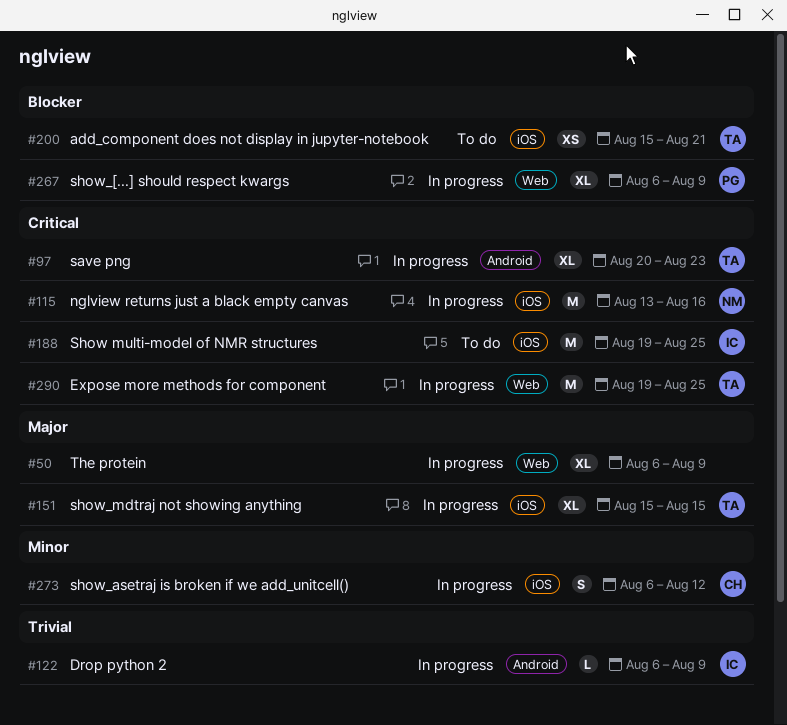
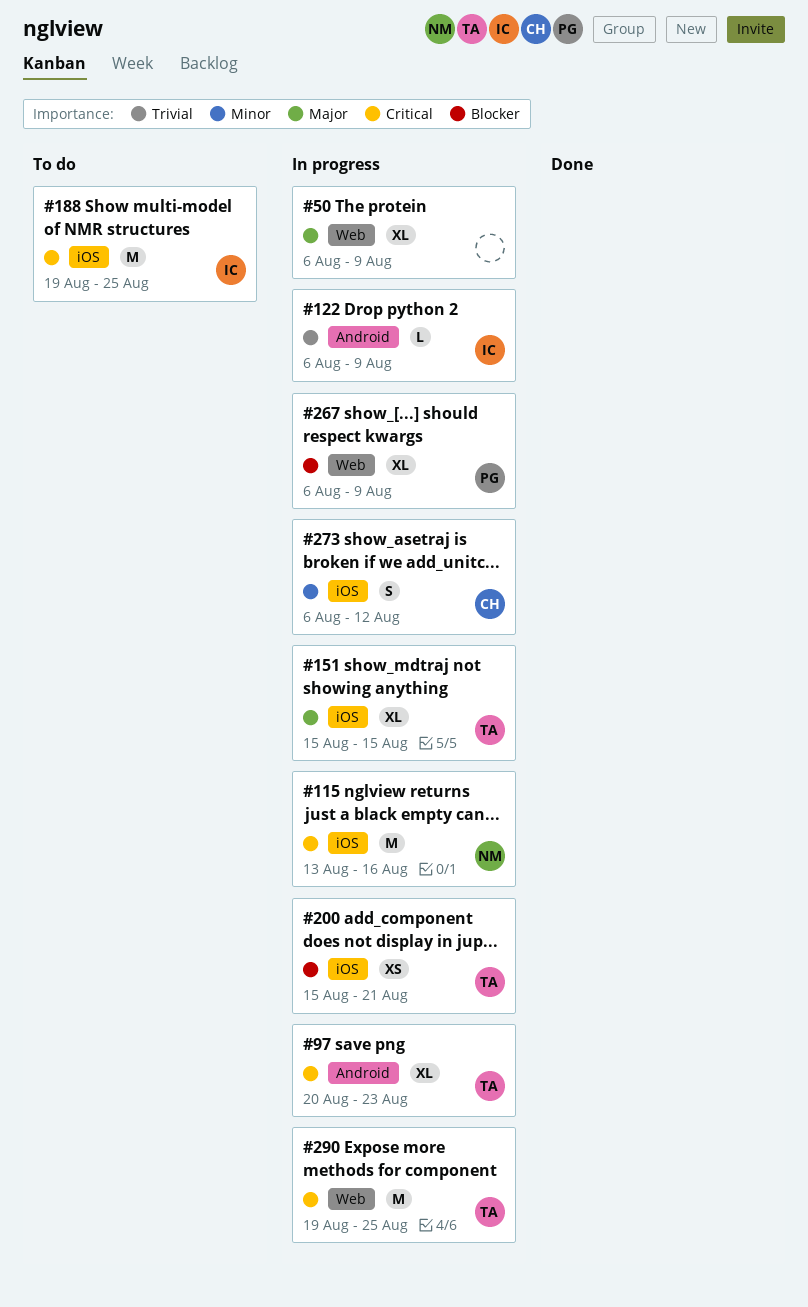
#200, status: To do -> In progress

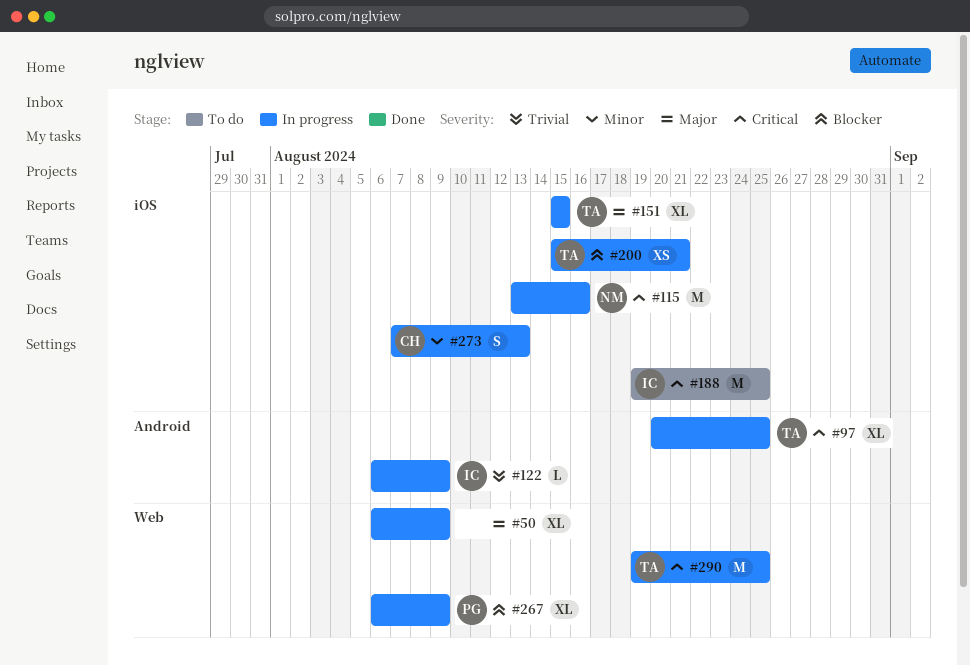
#97, due: Aug 23 -> Aug 25
#273, start: Aug 6 -> Aug 7
#273, due: Aug 12 -> Aug 13

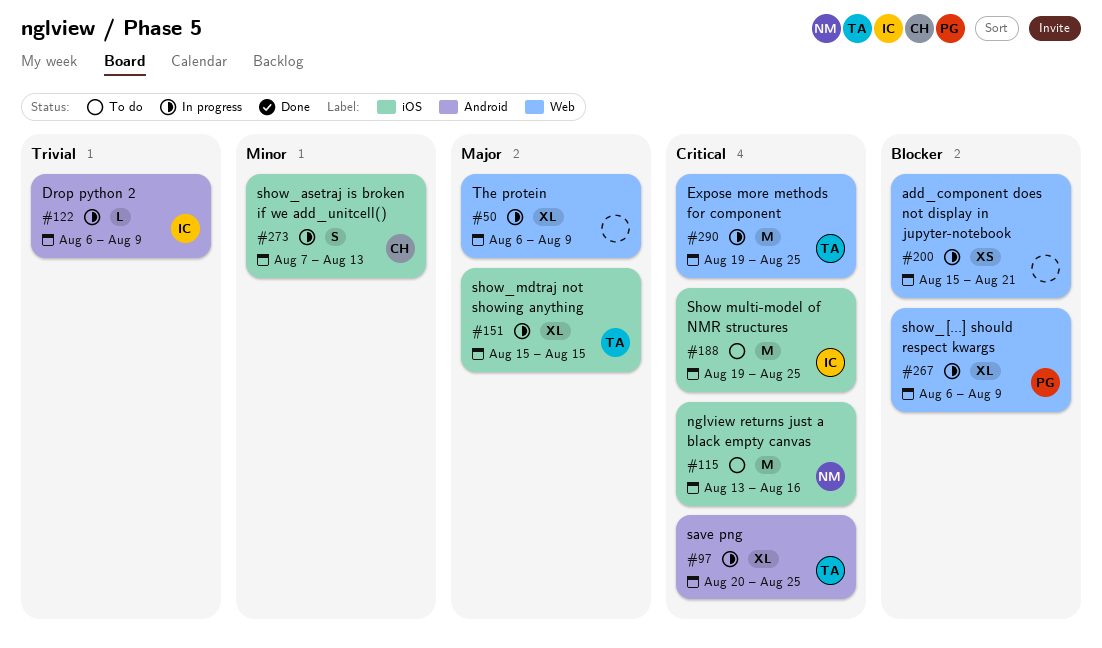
#115, status: In progress -> To do
#200, owner: TA -> none
#200, label: iOS -> Web

